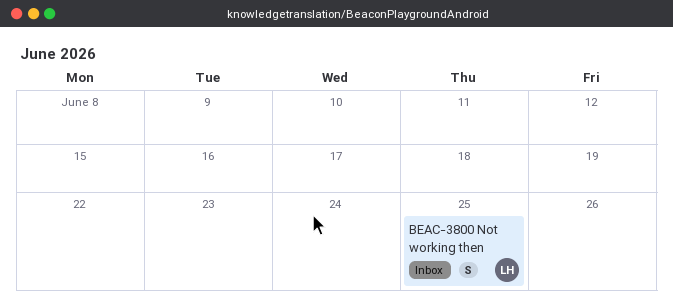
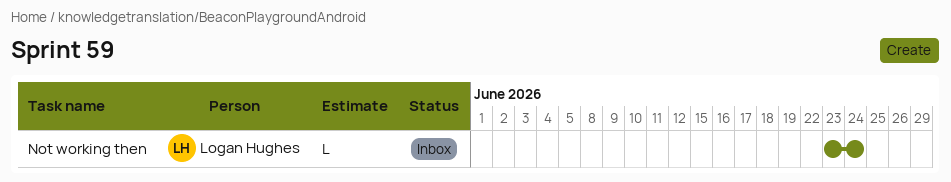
Not working then, estimate: S -> L
Not working then, due: Jun 25 -> Jun 24

